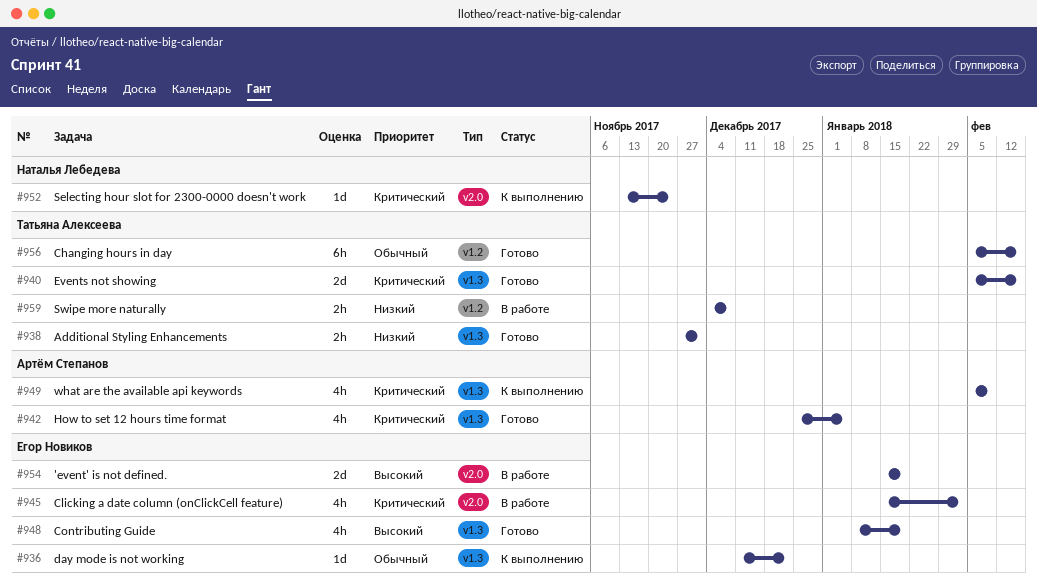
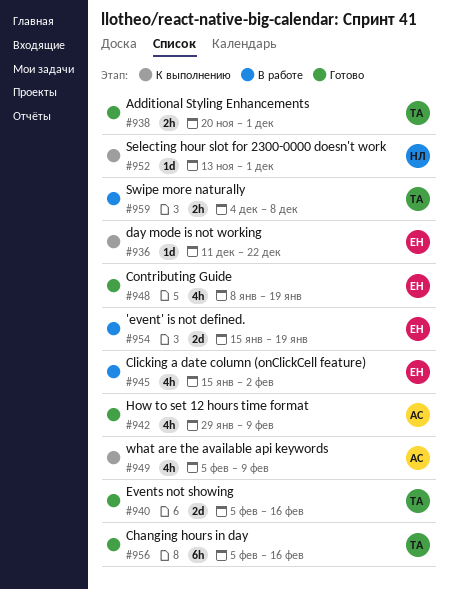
#938, start: Nov 27 -> Nov 20
#942, start: Dec 25 -> Jan 29
#942, due: Jan 5 -> Feb 9
#952, due: Nov 24 -> Dec 1

